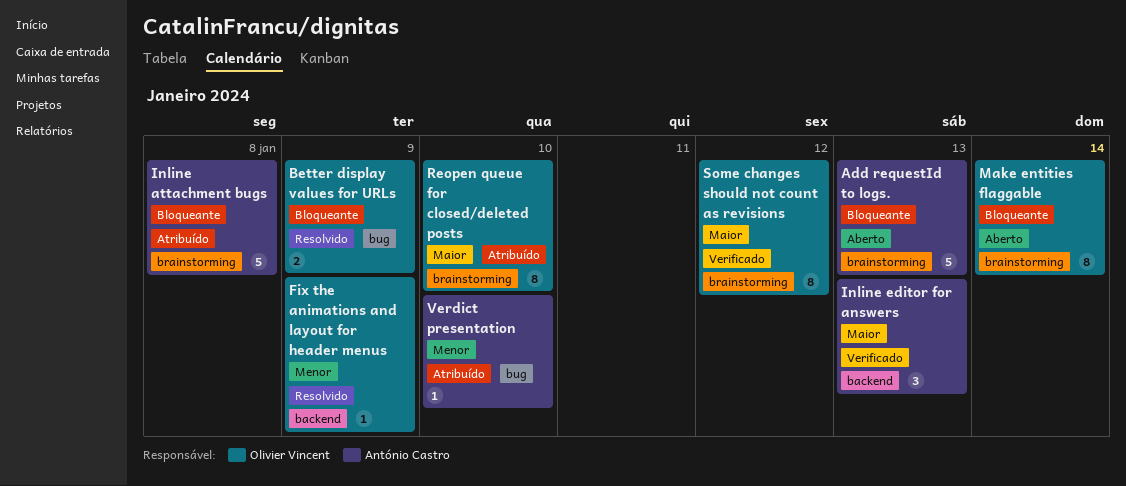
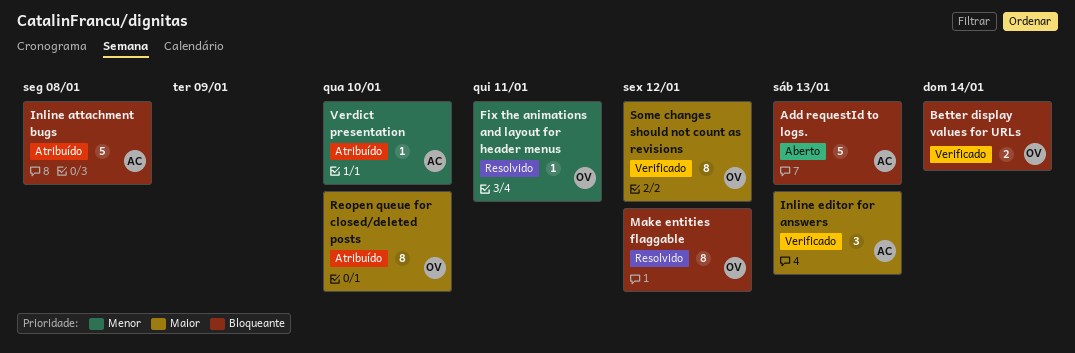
Better display values for URLs, status: Resolvido -> Verificado
Better display values for URLs, due: Jan 9 -> Jan 14
Fix the animations and layout for header menus, due: Jan 9 -> Jan 11
Make entities flaggable, status: Aberto -> Resolvido
Make entities flaggable, due: Jan 14 -> Jan 12

